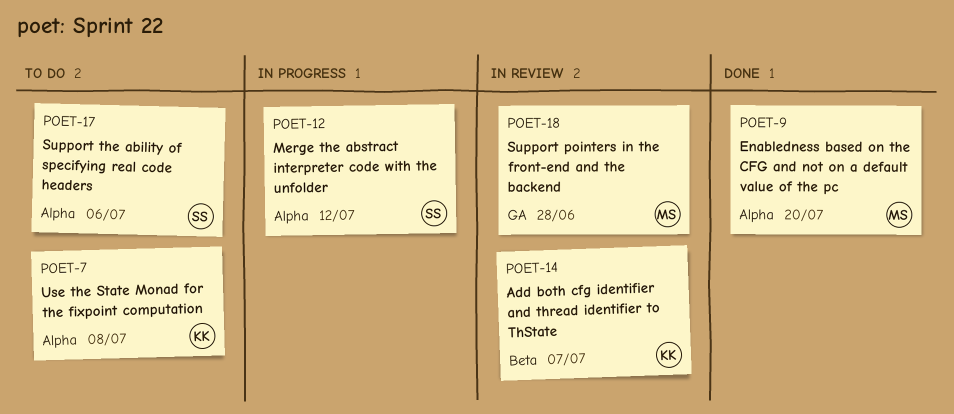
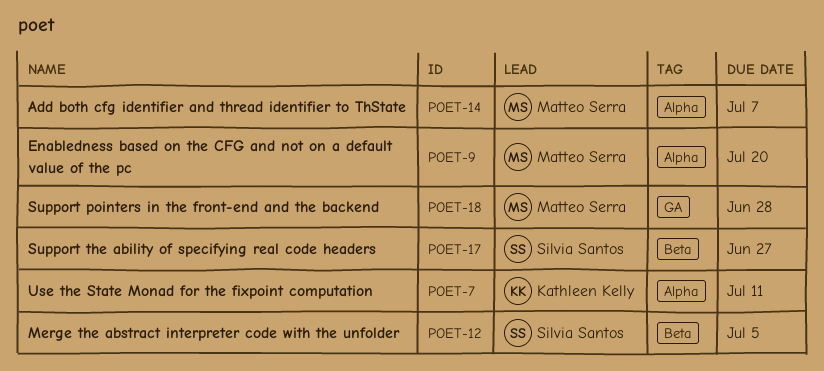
POET-7, due: Jul 8 -> Jul 11
POET-12, label: Alpha -> Beta
POET-12, due: Jul 12 -> Jul 5
POET-14, owner: Kathleen Kelly -> Matteo Serra
POET-14, label: Beta -> Alpha
POET-17, label: Alpha -> Beta
POET-17, due: Jul 6 -> Jun 27

